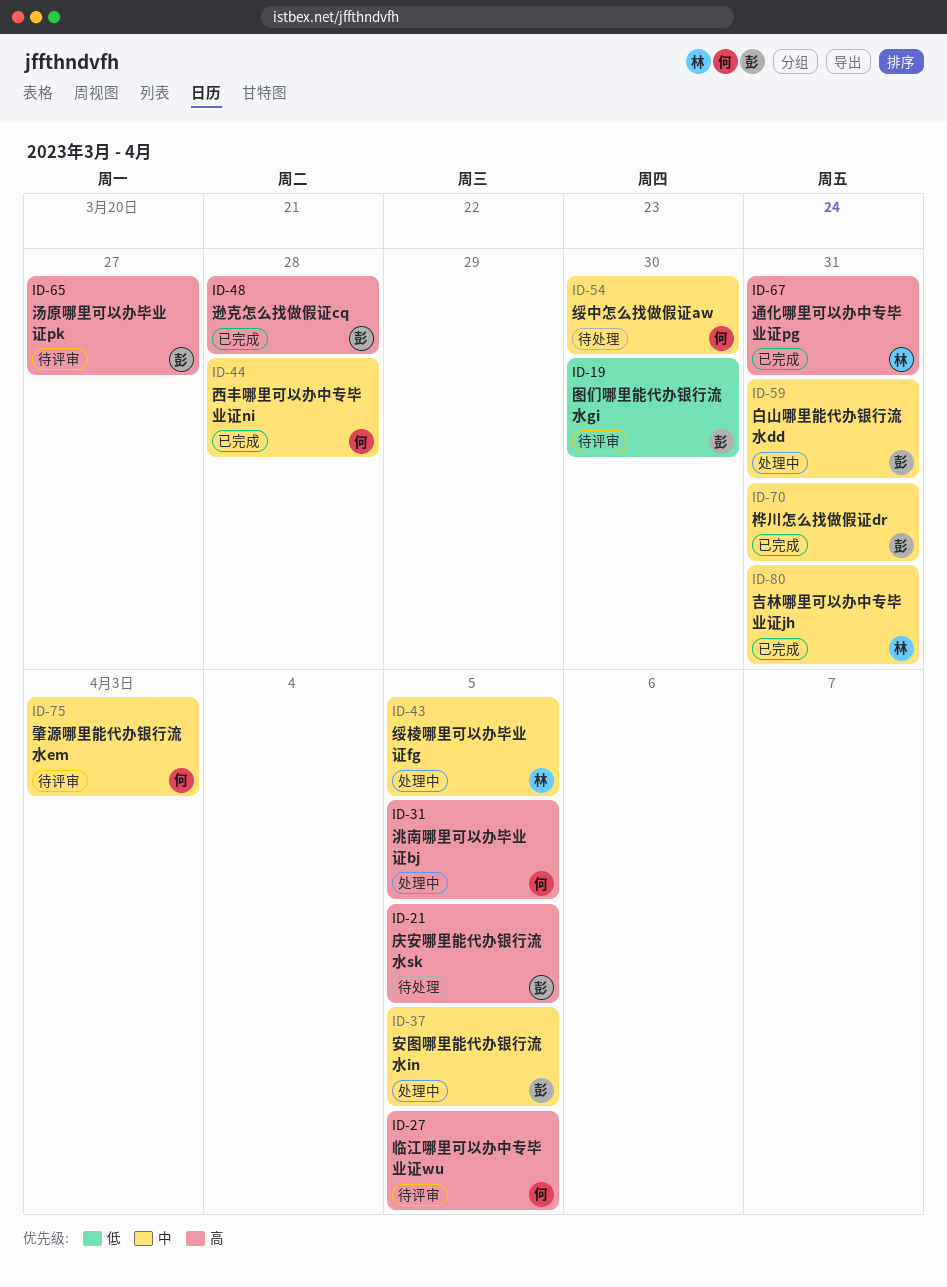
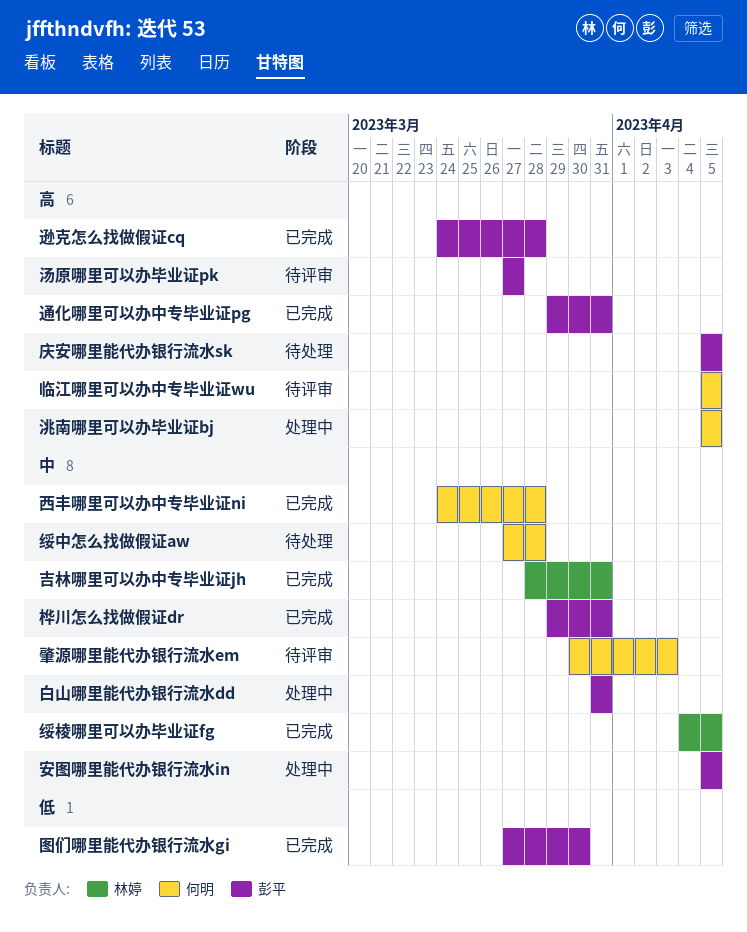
图们哪里能代办银行流水gi, status: 待评审 -> 已完成
绥中怎么找做假证aw, due: Mar 30 -> Mar 28
绥棱哪里可以办毕业证fg, status: 处理中 -> 已完成
通化哪里可以办中专毕业证pg, owner: 林婷 -> 彭平

